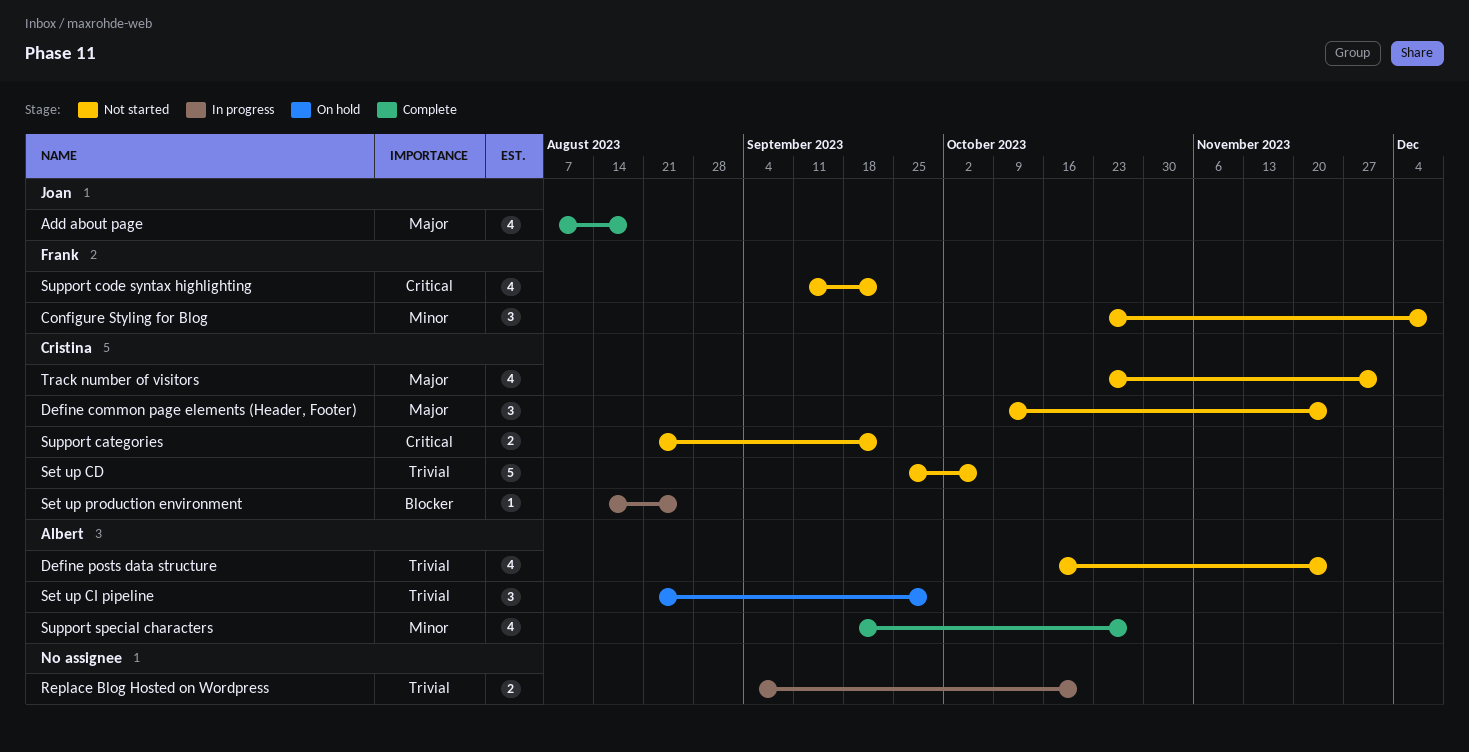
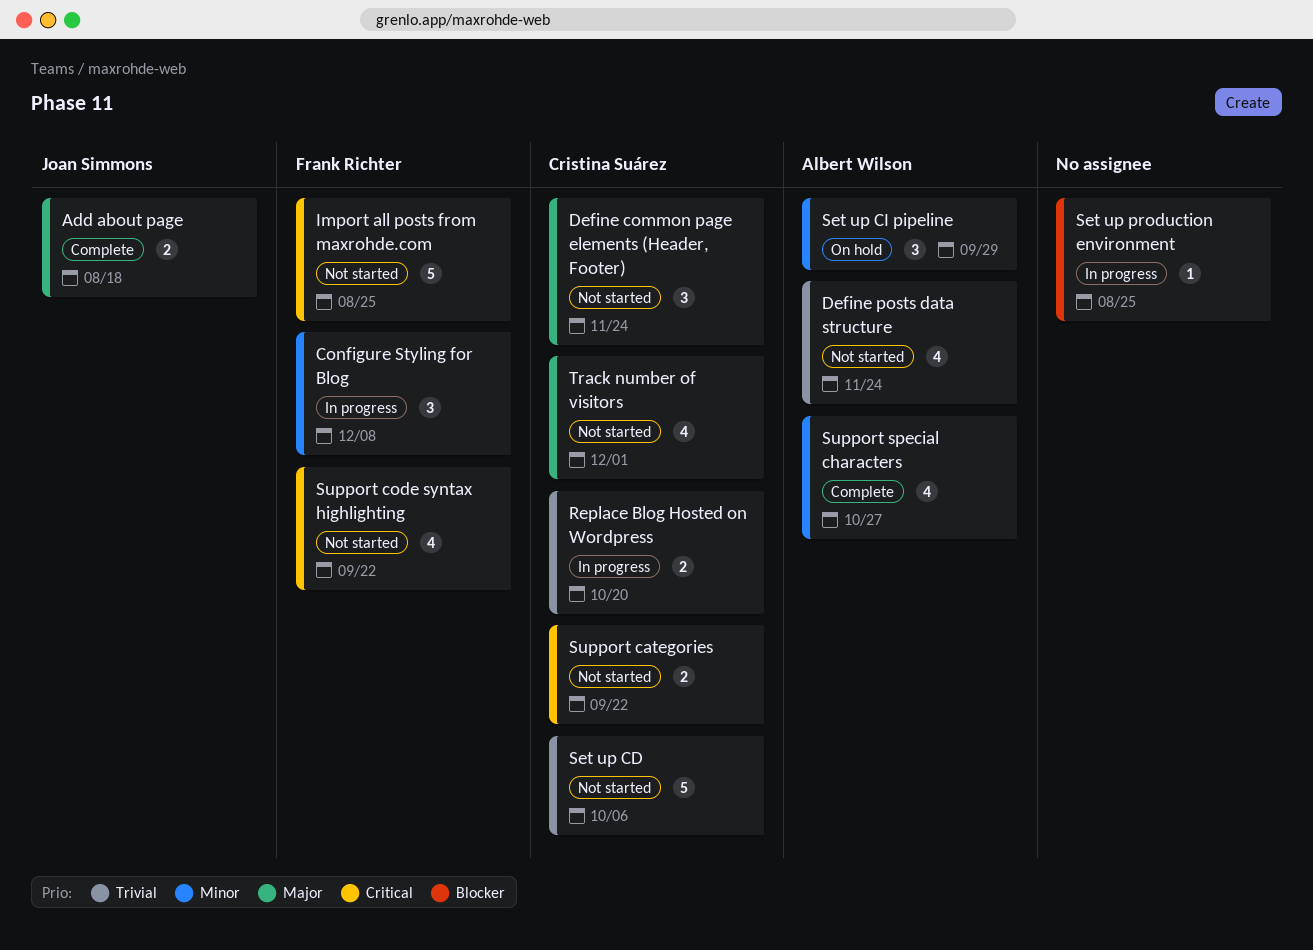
Add about page, estimate: 4 -> 2
Configure Styling for Blog, status: Not started -> In progress
Import all posts from maxrohde.com: none -> present
Replace Blog Hosted on Wordpress, owner: none -> Cristina Suárez
Set up CI pipeline, priority: Trivial -> Minor
Set up production environment, owner: Cristina Suárez -> none

